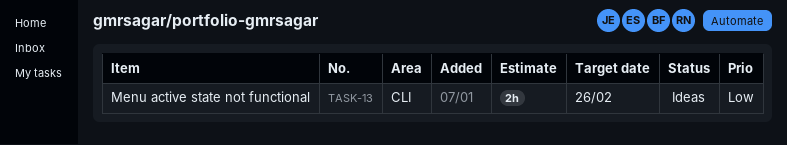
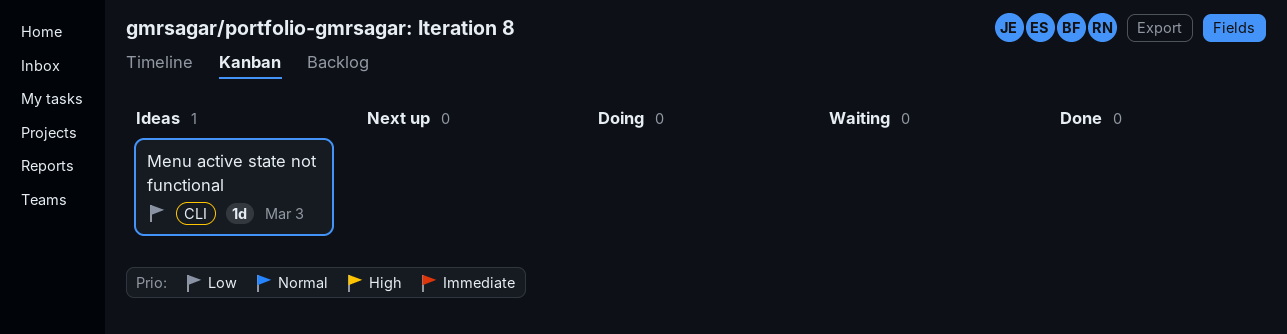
Menu active state not functional, estimate: 2h -> 1d
Menu active state not functional, due: Feb 26 -> Mar 3

